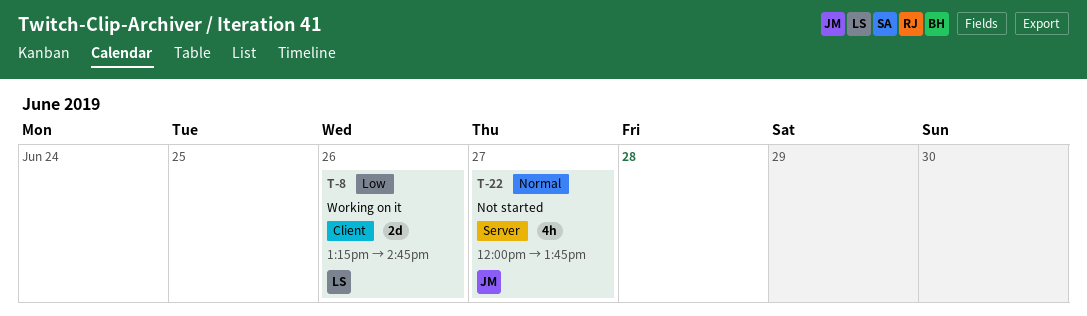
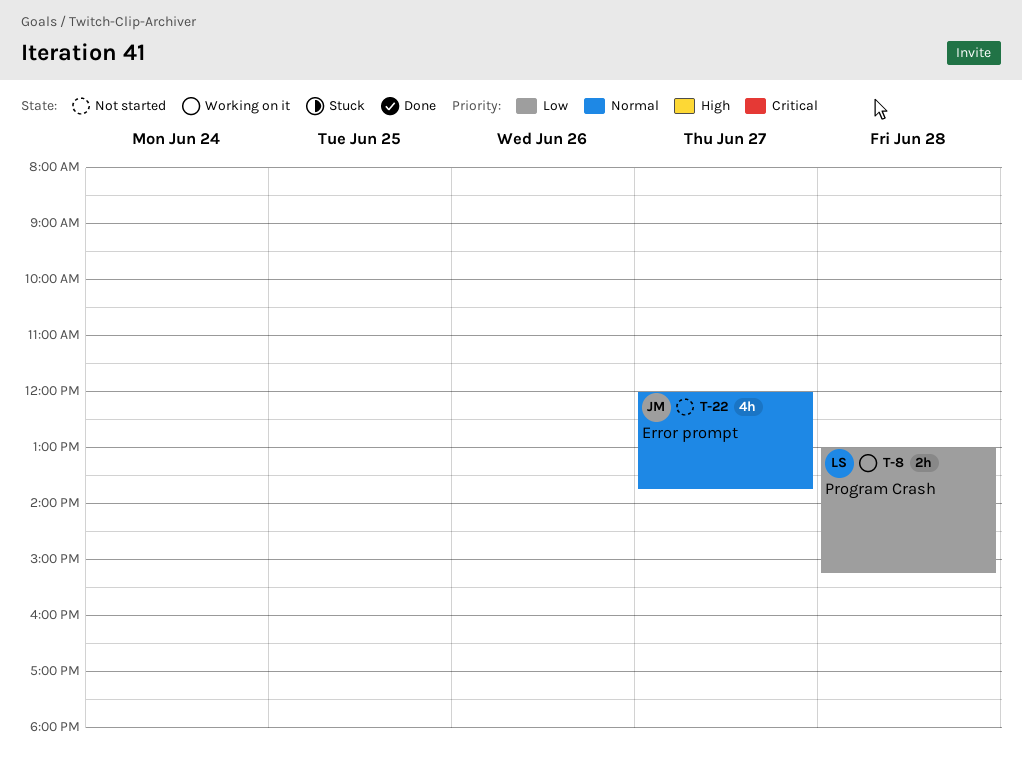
T-8, estimate: 2d -> 2h
T-8, day: Jun 26 -> Jun 28
T-8, begins: 13:15 -> 13:00
T-8, ends: 14:45 -> 15:15

